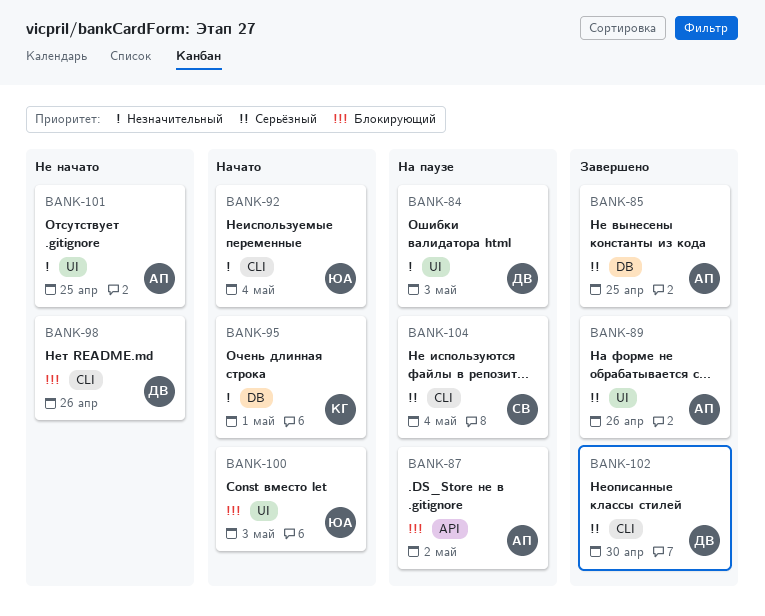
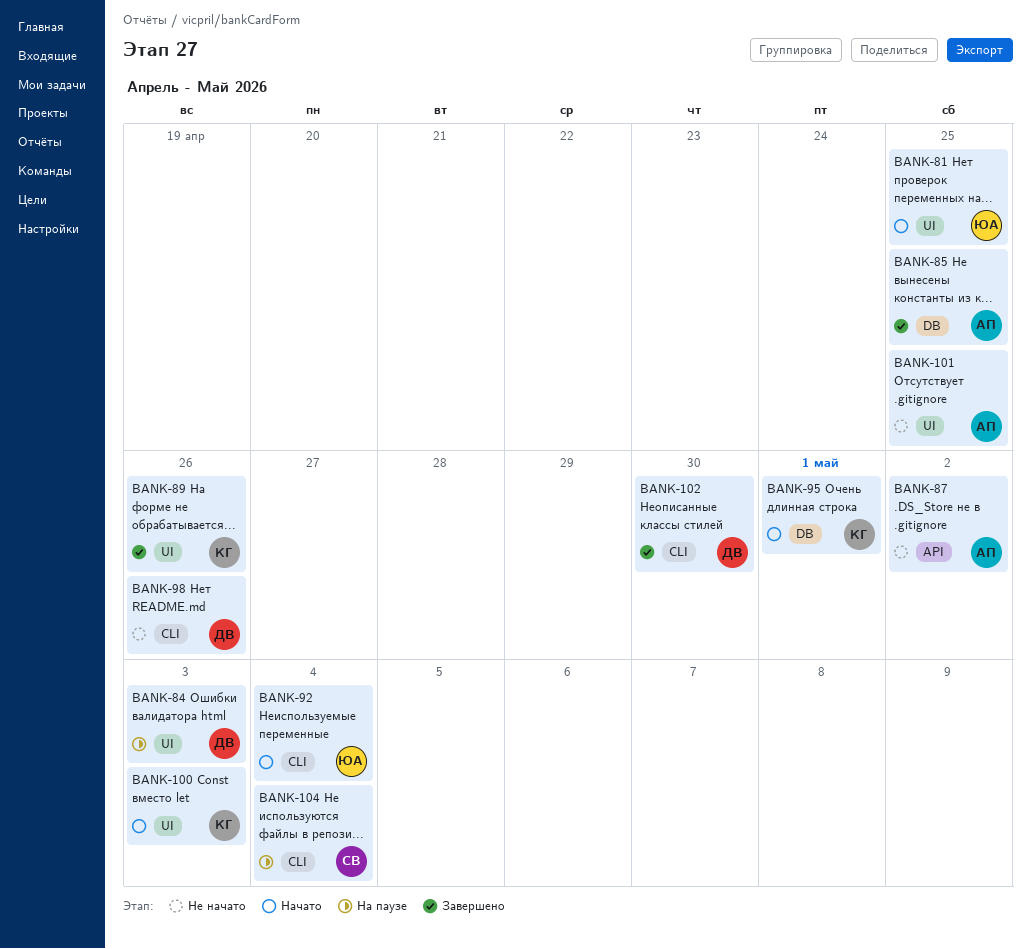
BANK-81: none -> present
BANK-87, status: На паузе -> Не начато
BANK-89, owner: АП -> КГ
BANK-100, owner: ЮА -> КГ

